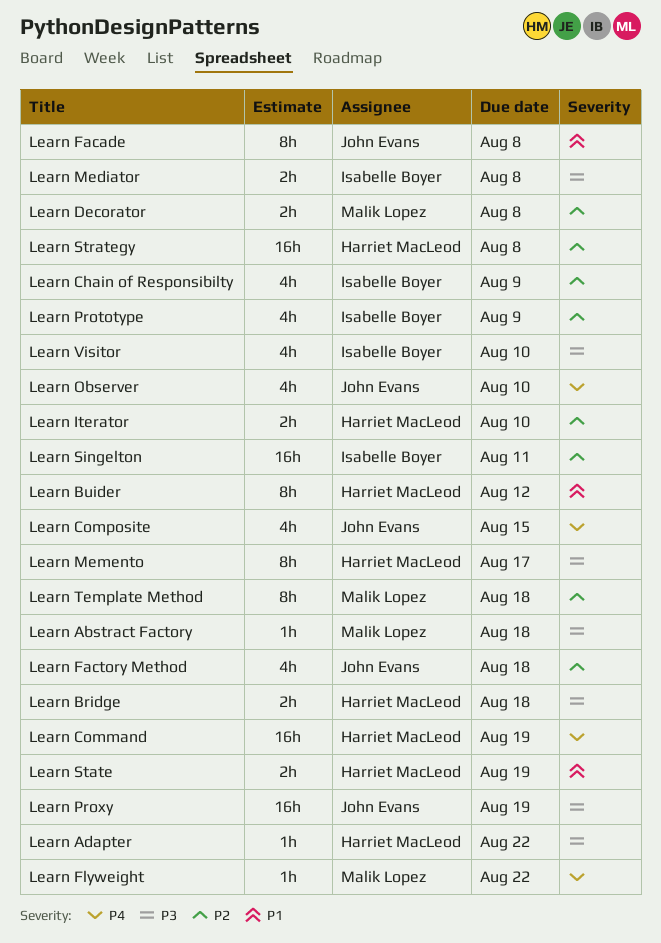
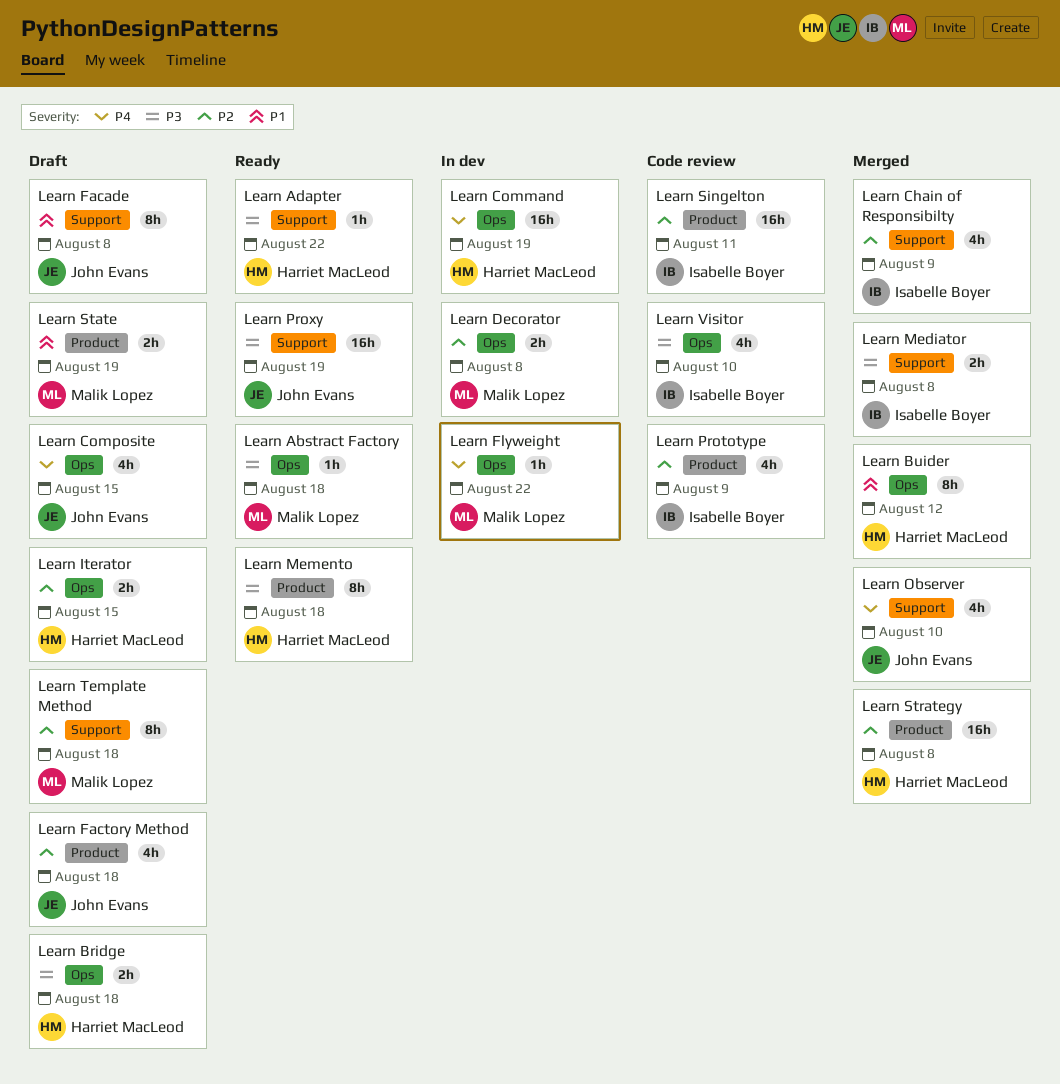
Learn Iterator, due: Aug 10 -> Aug 15
Learn Memento, due: Aug 17 -> Aug 18
Learn State, owner: Harriet MacLeod -> Malik Lopez

